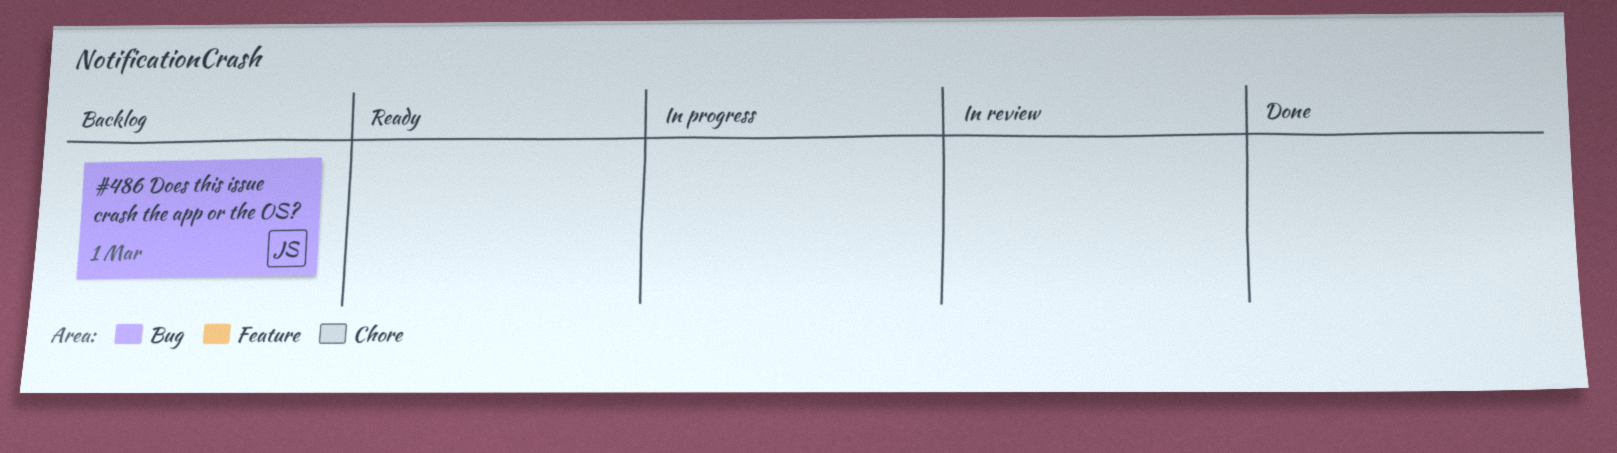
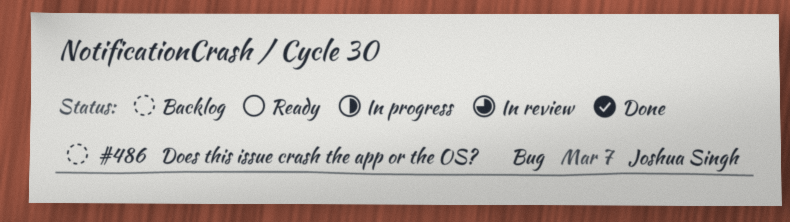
#486, due: Mar 1 -> Mar 7

